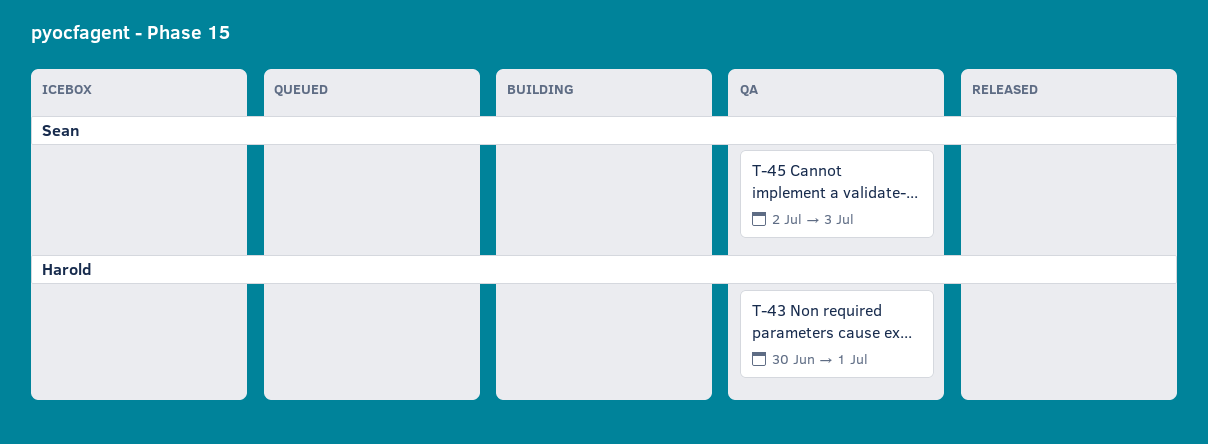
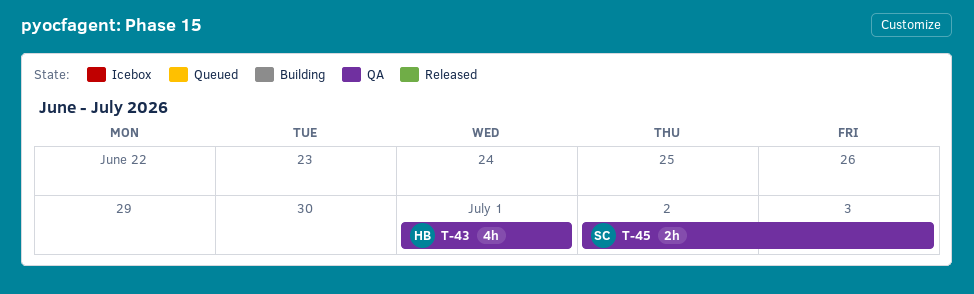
T-43, start: Jun 30 -> Jul 1

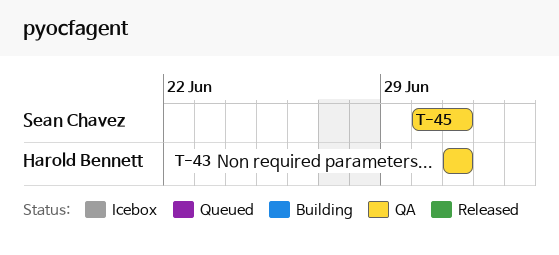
T-45, start: Jul 2 -> Jun 30
T-45, due: Jul 3 -> Jul 1

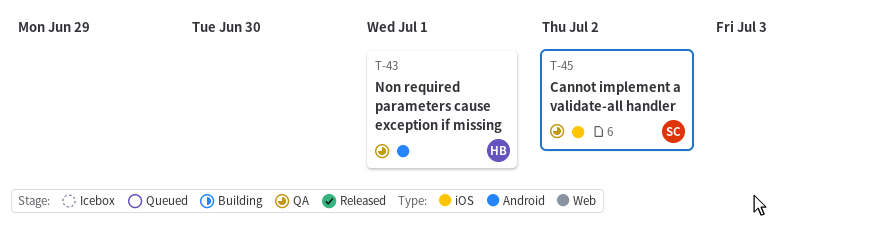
T-45, due: Jul 1 -> Jul 2

